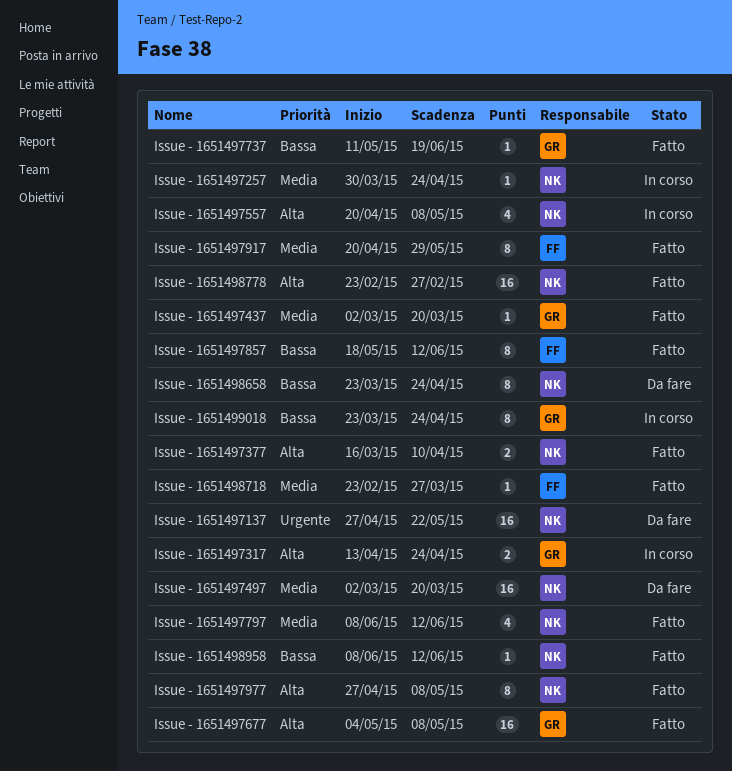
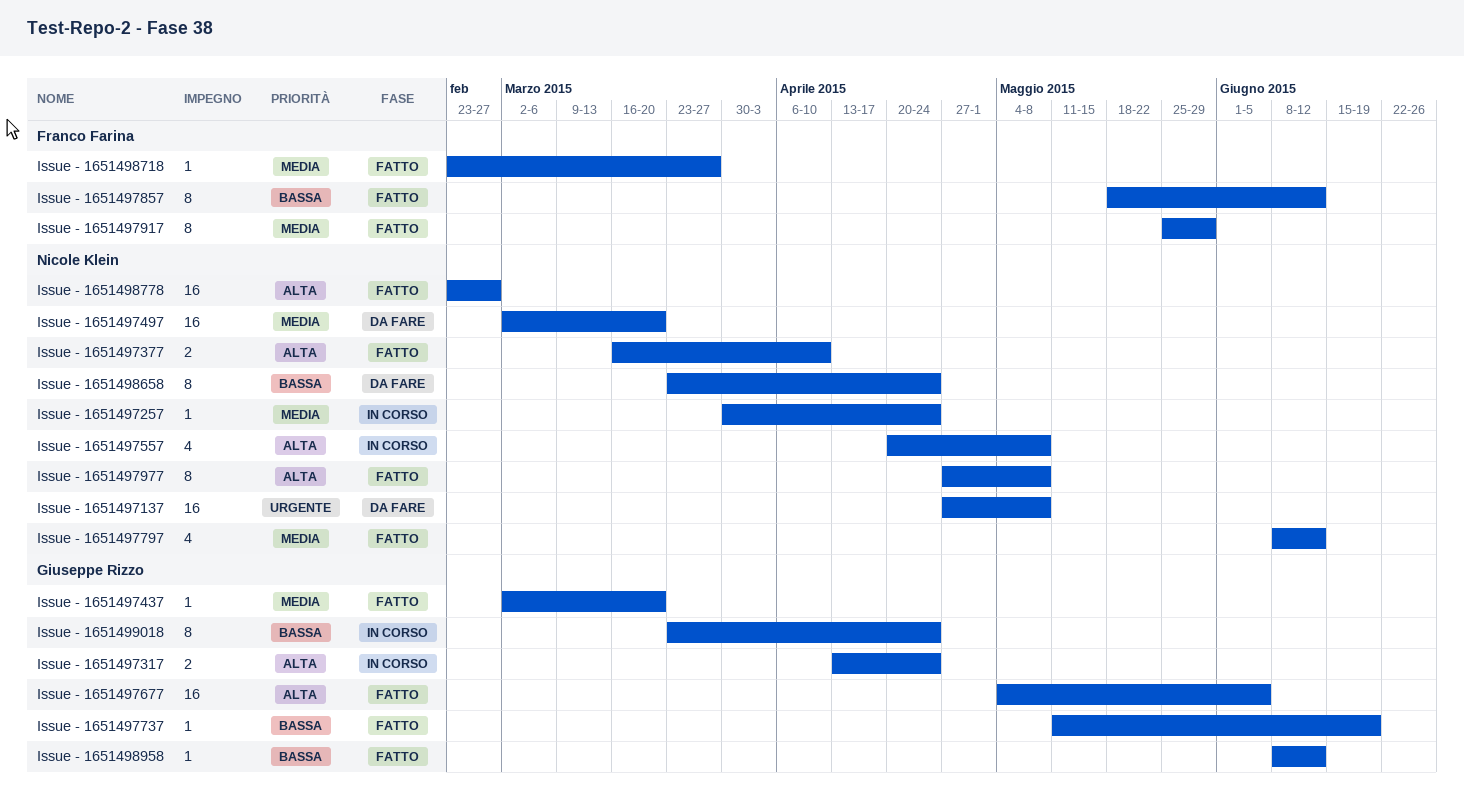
Issue - 1651497137, due: May 22 -> May 8
Issue - 1651497677, due: May 8 -> Jun 5
Issue - 1651497917, start: Apr 20 -> May 25
Issue - 1651498958, owner: Nicole Klein -> Giuseppe Rizzo

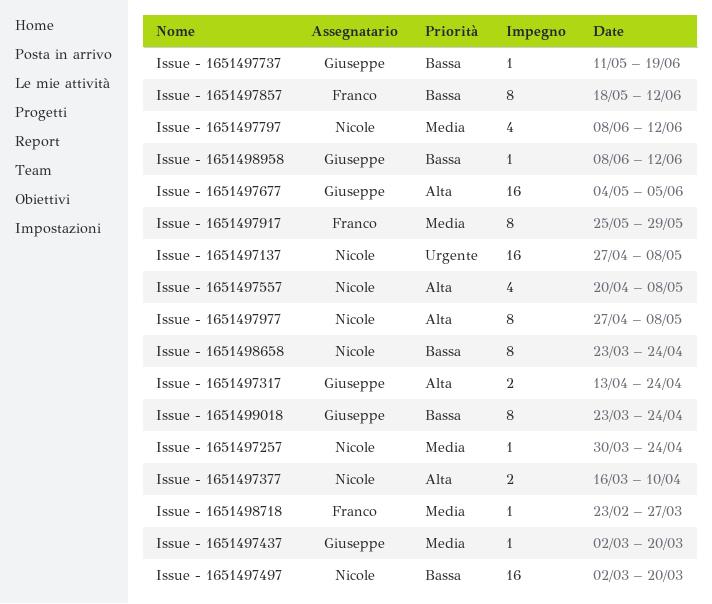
Issue - 1651497497, priority: Media -> Bassa
Issue - 1651498778: present -> none

